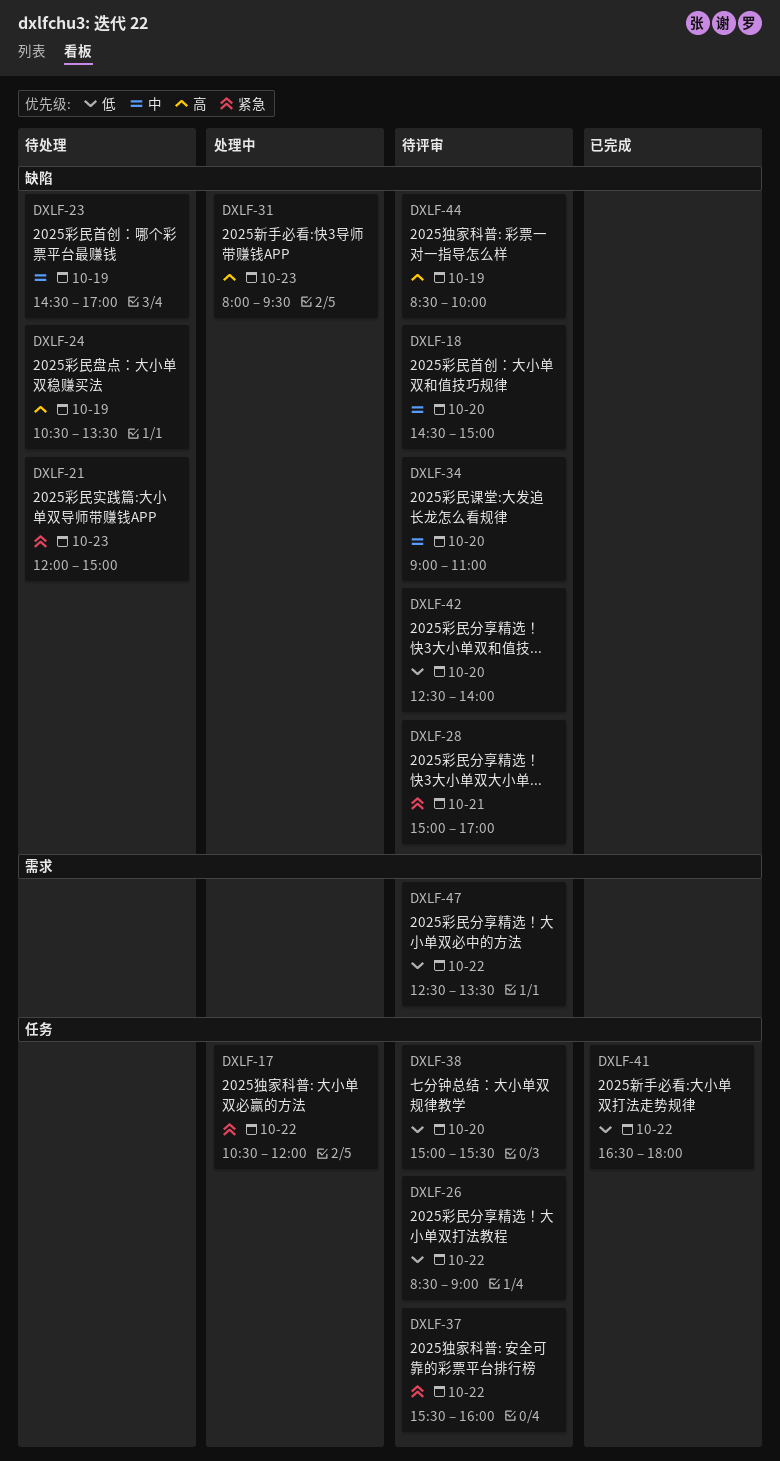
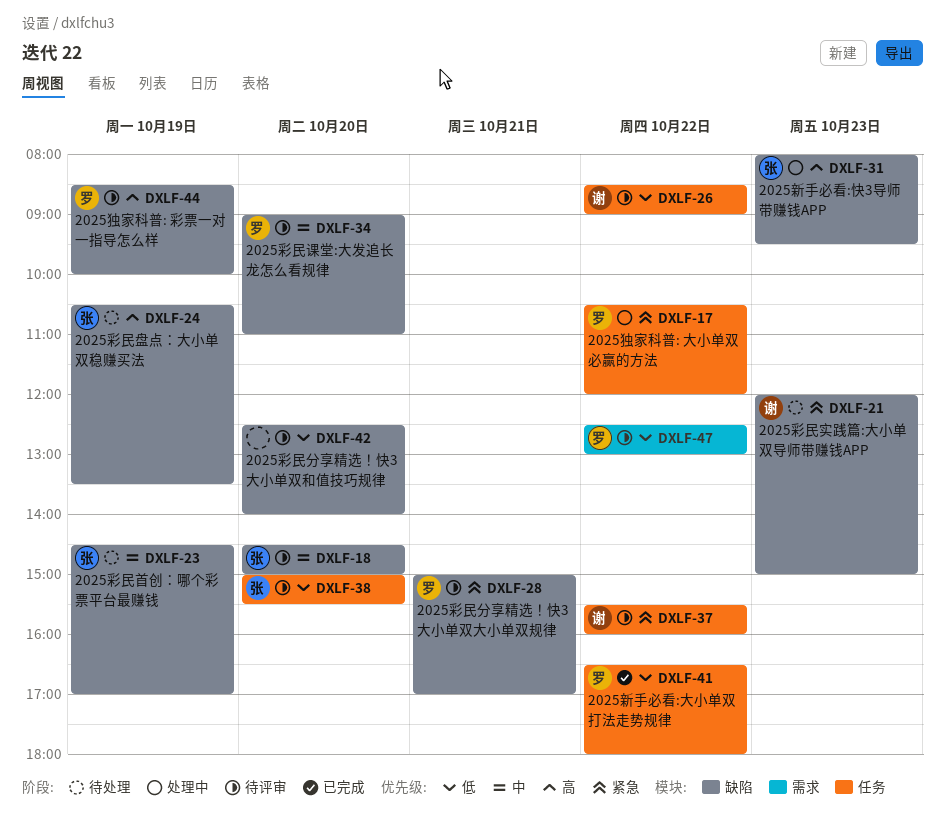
DXLF-47, ends: 13:30 -> 13:00

